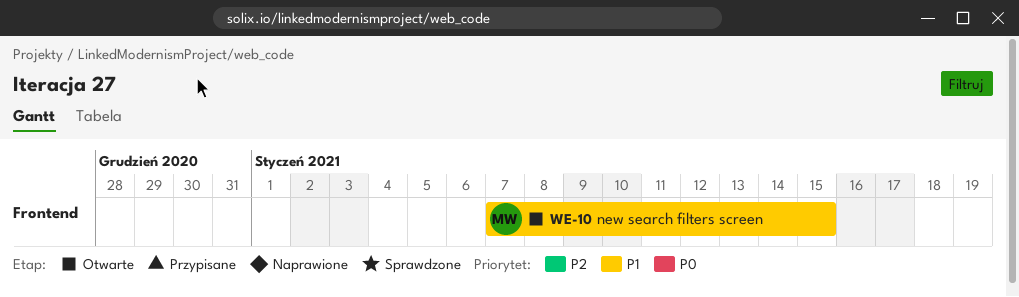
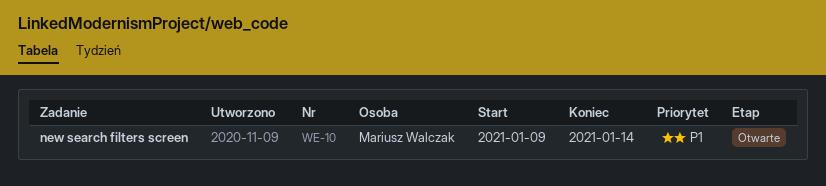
WE-10, start: Jan 7 -> Jan 9
WE-10, due: Jan 15 -> Jan 14

